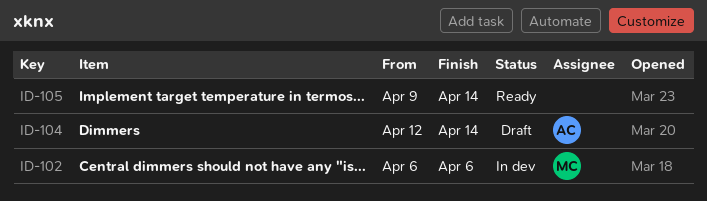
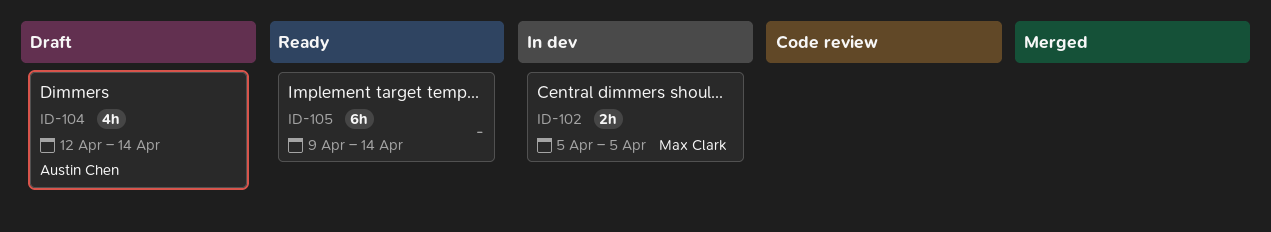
ID-102, start: Apr 6 -> Apr 5
ID-102, due: Apr 6 -> Apr 5

